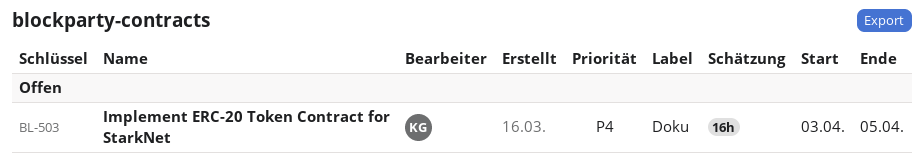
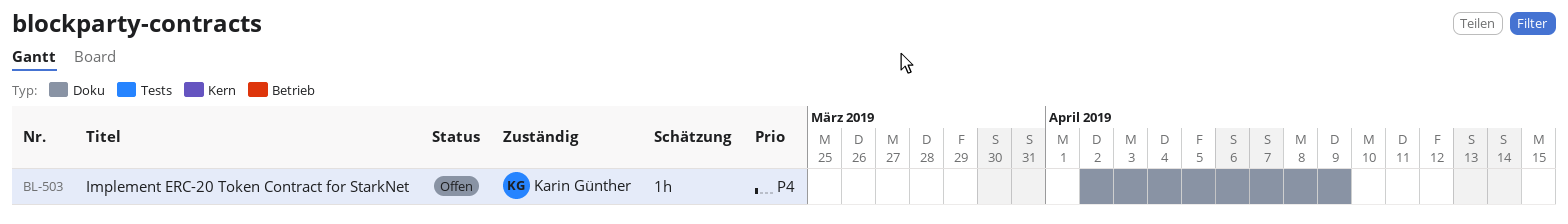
BL-503, estimate: 16h -> 1h
BL-503, start: Apr 3 -> Apr 2
BL-503, due: Apr 5 -> Apr 9

